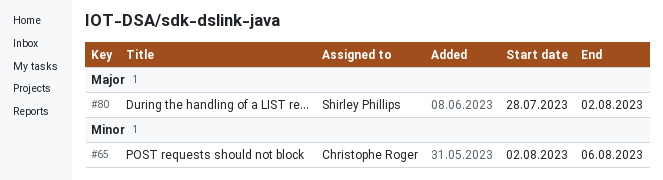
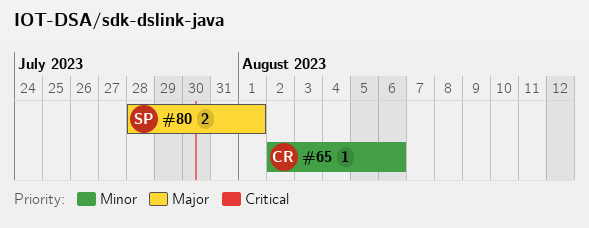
#80, due: Aug 2 -> Aug 1

